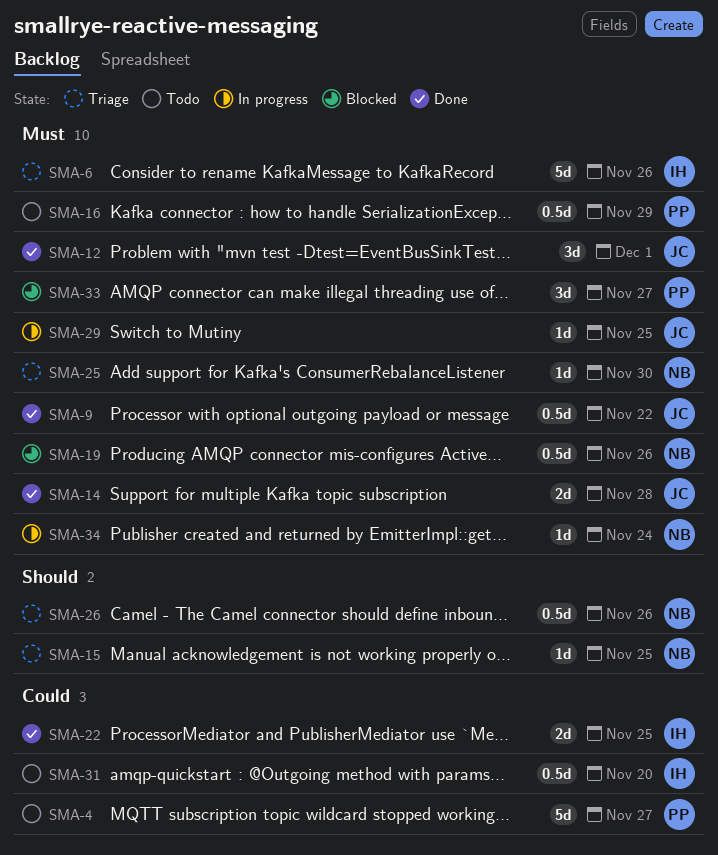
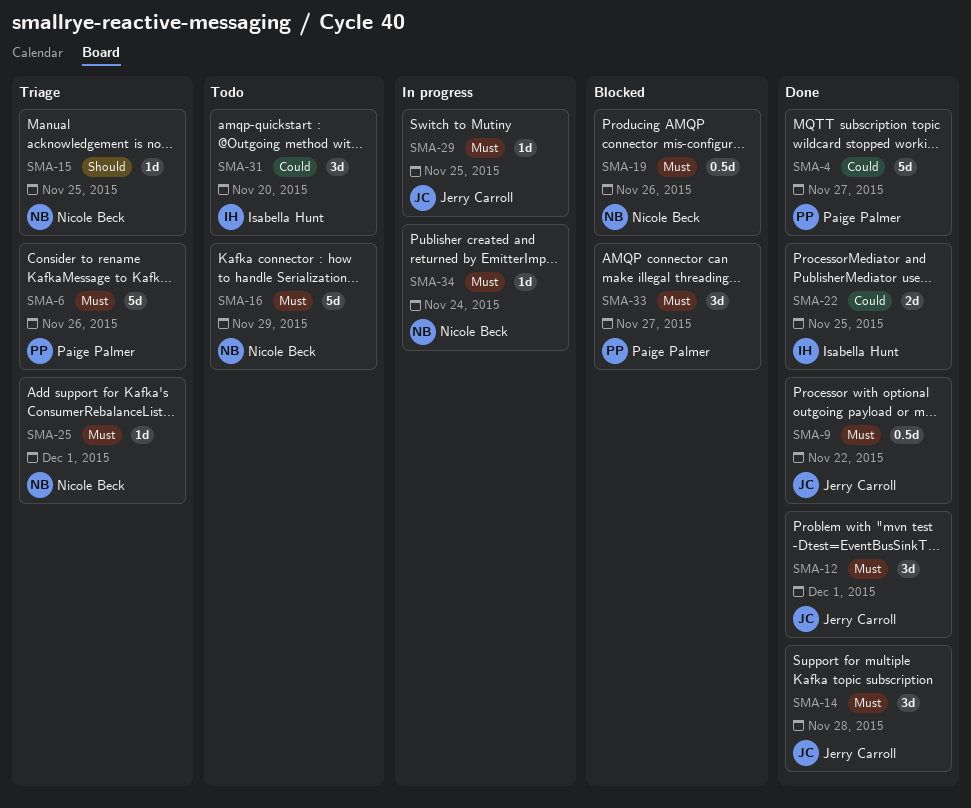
SMA-4, status: Todo -> Done
SMA-6, owner: Isabella Hunt -> Paige Palmer
SMA-14, estimate: 2d -> 3d
SMA-16, owner: Paige Palmer -> Nicole Beck
SMA-16, estimate: 0.5d -> 5d
SMA-25, due: Nov 30 -> Dec 1
SMA-26: present -> none
SMA-31, estimate: 0.5d -> 3d

